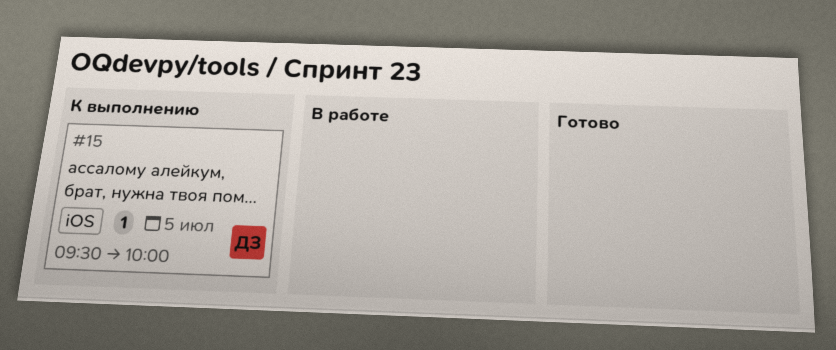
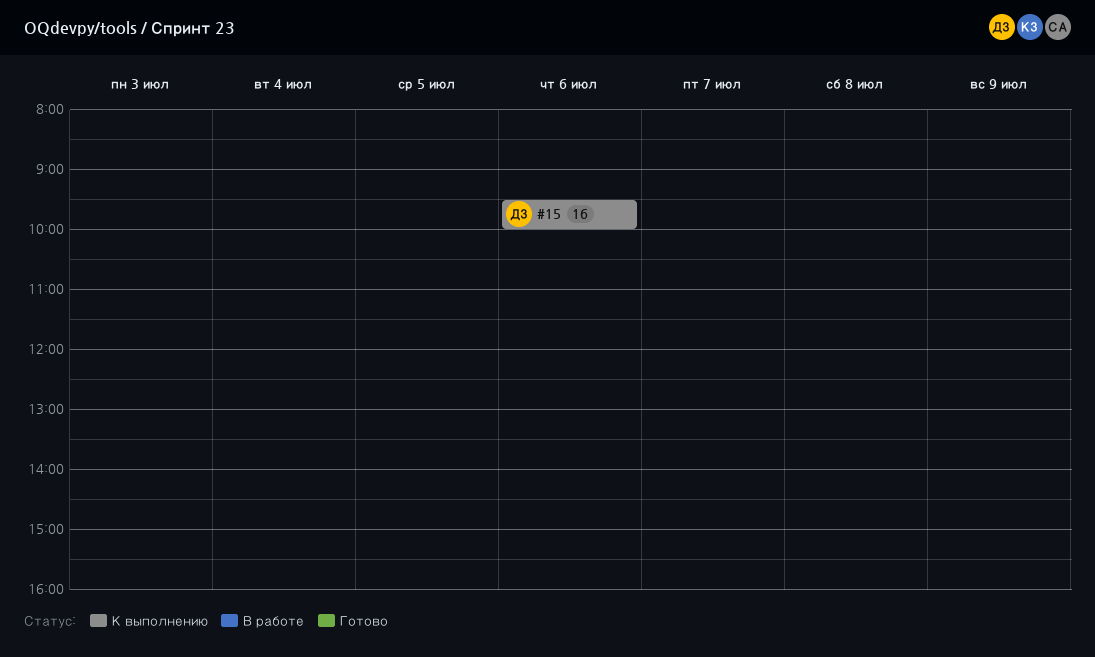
#15, estimate: 1 -> 16
#15, day: Jul 5 -> Jul 6

